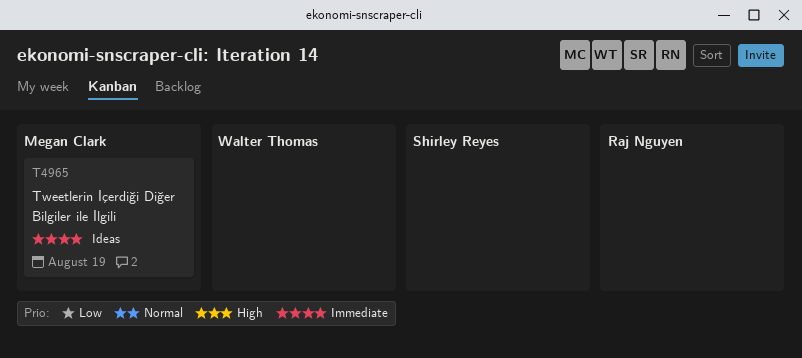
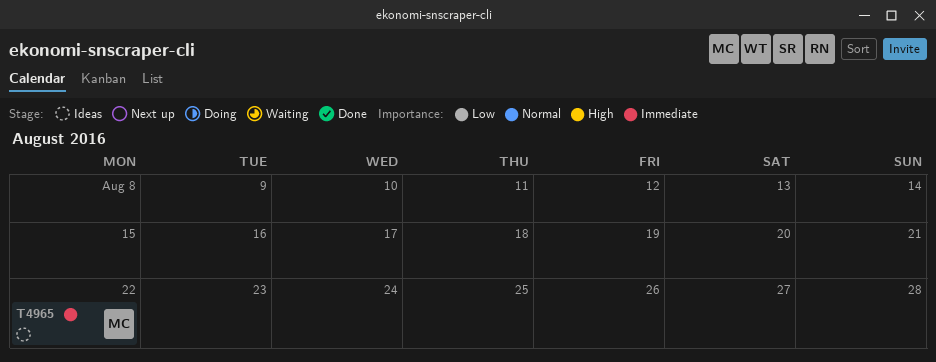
T4965, due: Aug 19 -> Aug 22

